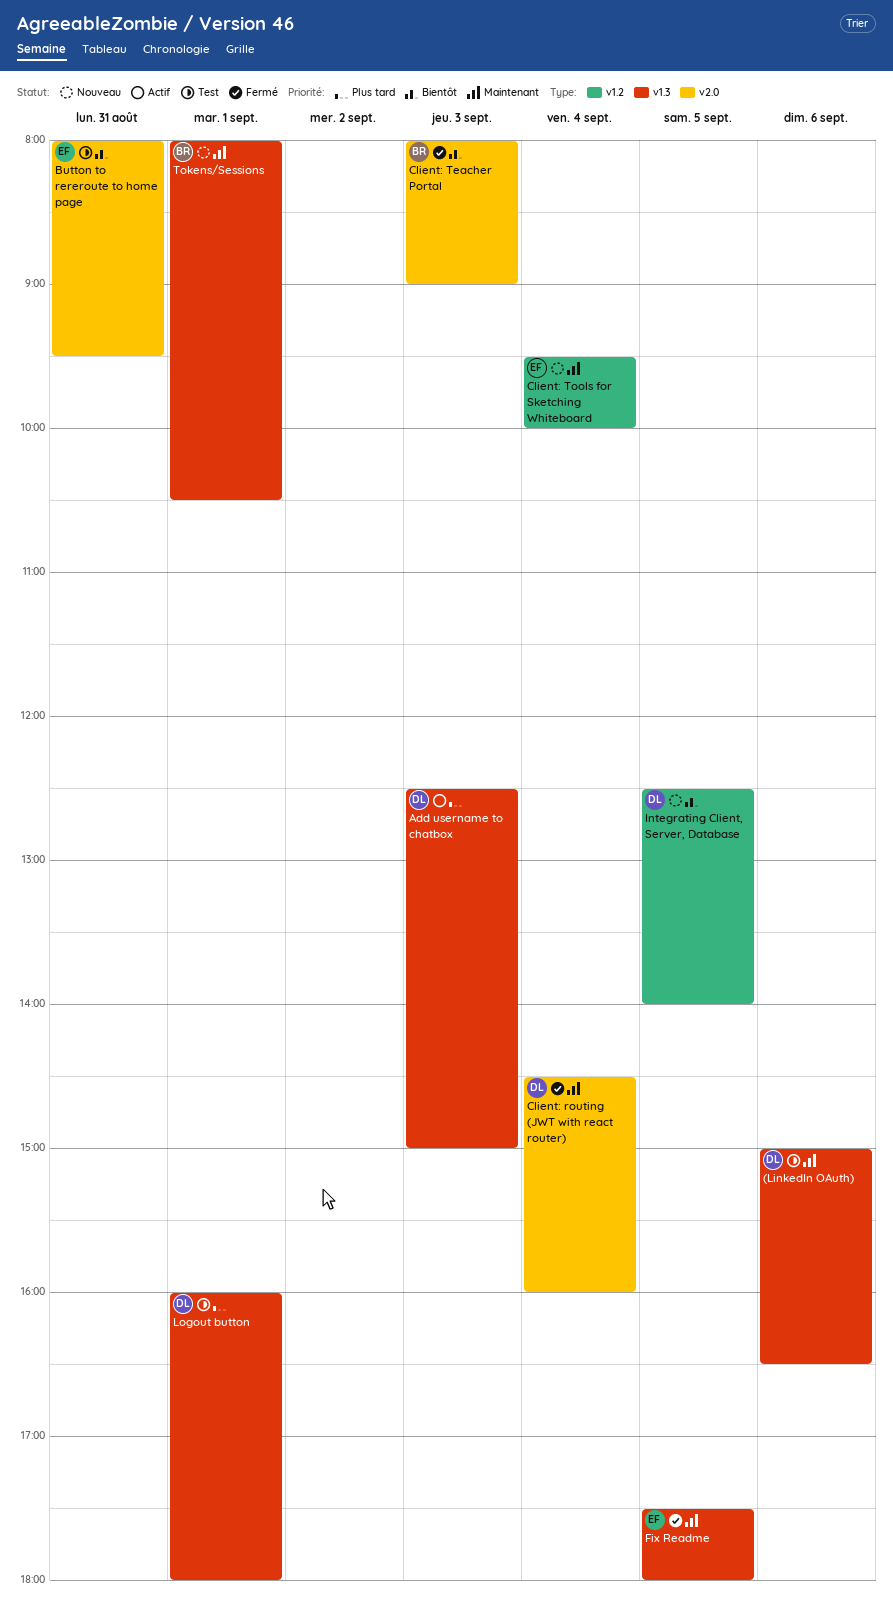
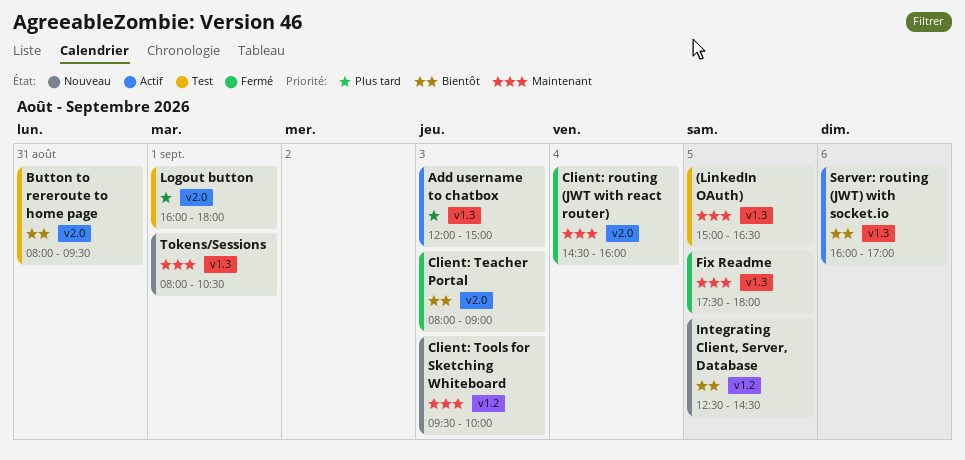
(LinkedIn OAuth), day: Sep 6 -> Sep 5
Add username to chatbox, begins: 12:30 -> 12:00
Client: Tools for Sketching Whiteboard, day: Sep 4 -> Sep 3
Integrating Client, Server, Database, ends: 14:00 -> 14:30
Logout button, label: v1.3 -> v2.0
Server: routing (JWT) with socket.io: none -> present

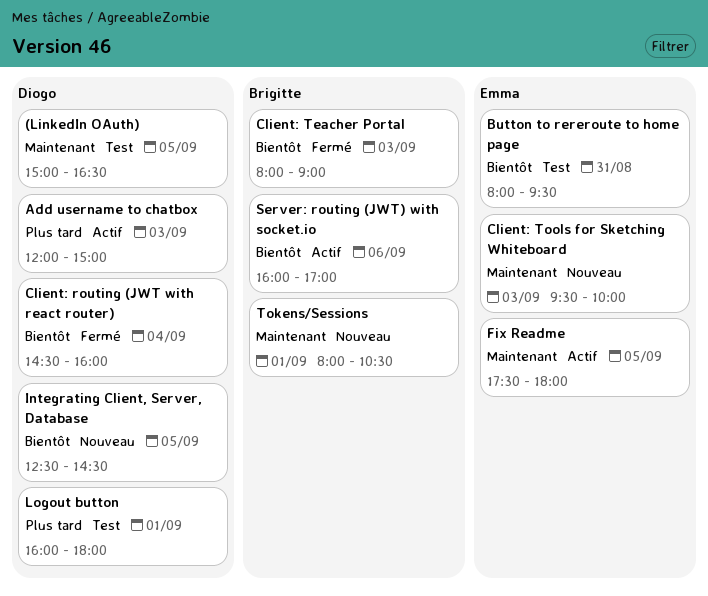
Client: routing (JWT with react router), priority: Maintenant -> Bientôt
Fix Readme, status: Fermé -> Actif

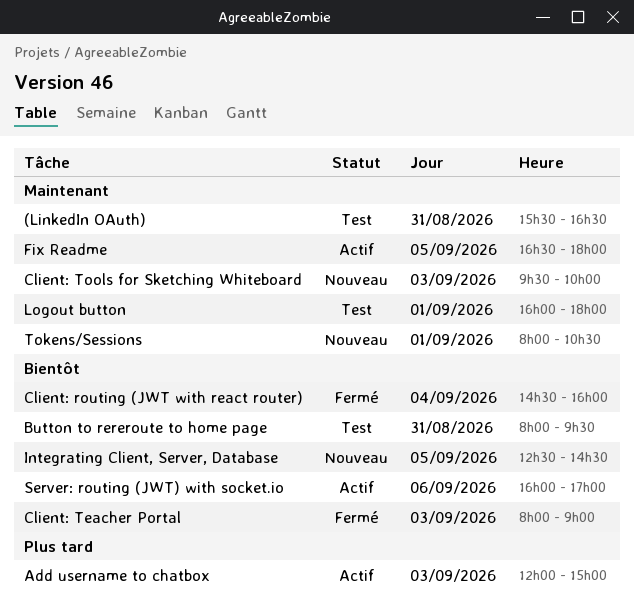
(LinkedIn OAuth), day: Sep 5 -> Aug 31
(LinkedIn OAuth), begins: 15:00 -> 15:30
Fix Readme, begins: 17:30 -> 16:30
Logout button, priority: Plus tard -> Maintenant

